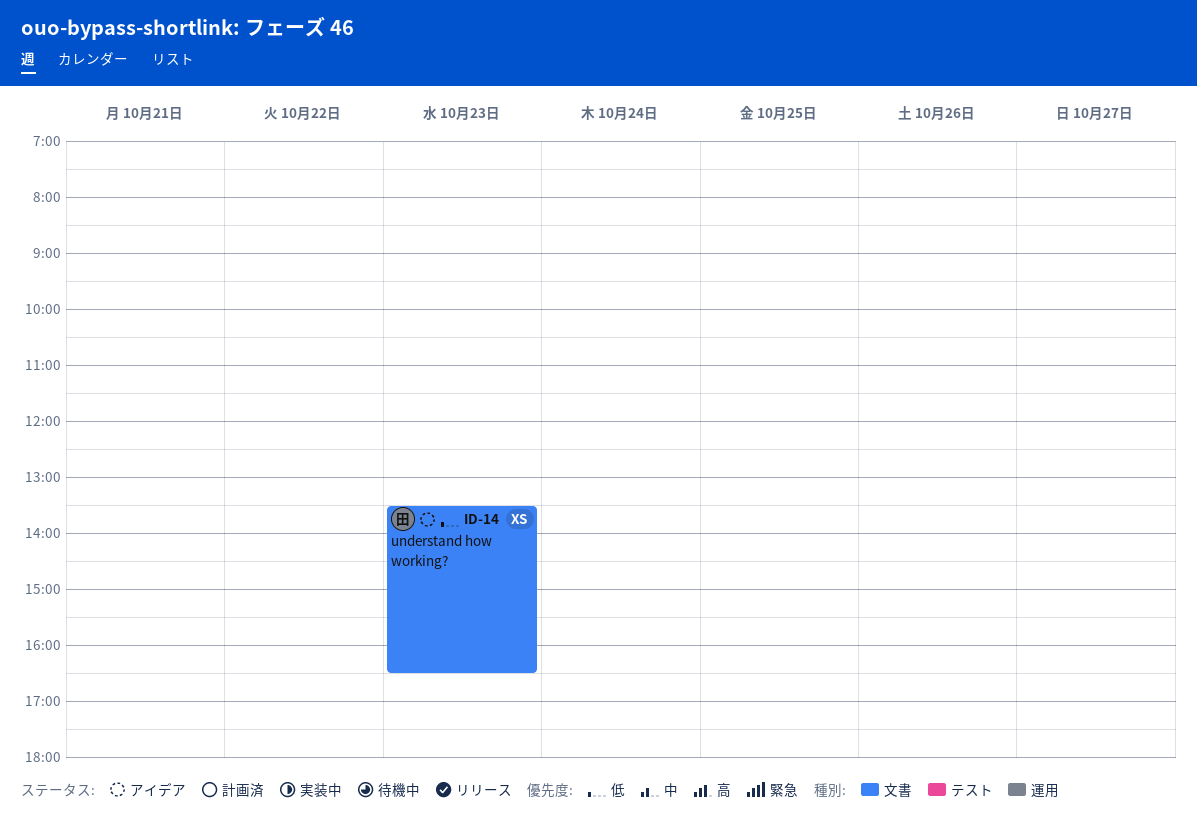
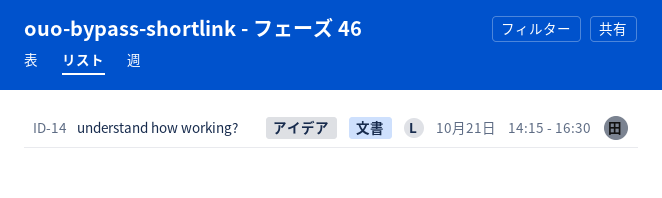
ID-14, estimate: XS -> L
ID-14, day: Oct 23 -> Oct 21
ID-14, begins: 13:30 -> 14:15

